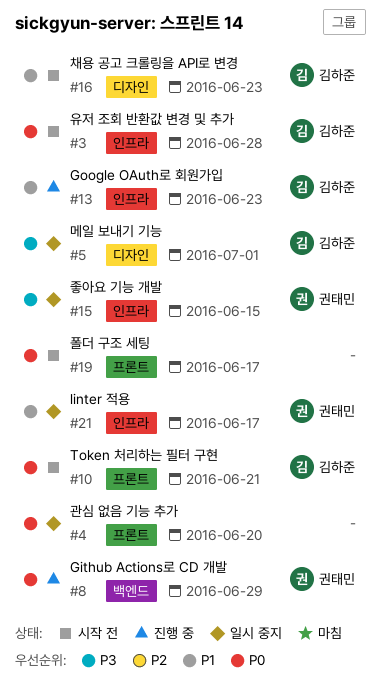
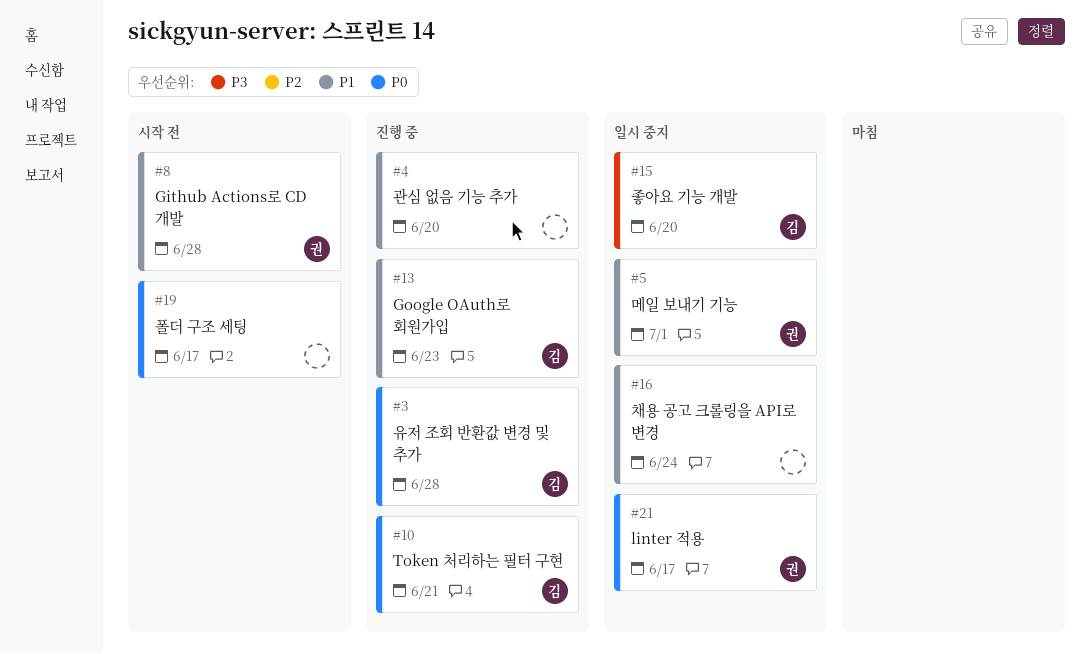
#3, status: 시작 전 -> 진행 중
#4, status: 일시 중지 -> 진행 중
#4, priority: P0 -> P1
#5, owner: 김하준 -> 권태민
#5, priority: P3 -> P1
#8, status: 진행 중 -> 시작 전
#8, priority: P0 -> P1
#8, due: Jun 29 -> Jun 28
#10, status: 시작 전 -> 진행 중
#15, owner: 권태민 -> 김하준
#15, due: Jun 15 -> Jun 20
#16, status: 시작 전 -> 일시 중지
#16, owner: 김하준 -> none
#16, due: Jun 23 -> Jun 24
#21, priority: P1 -> P0

